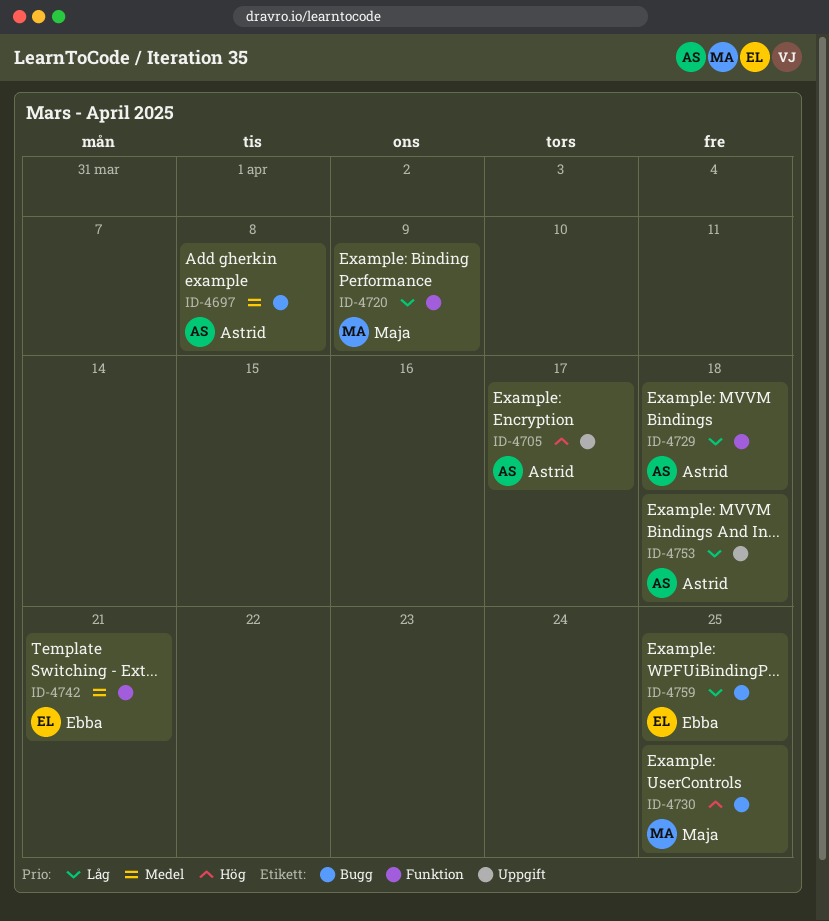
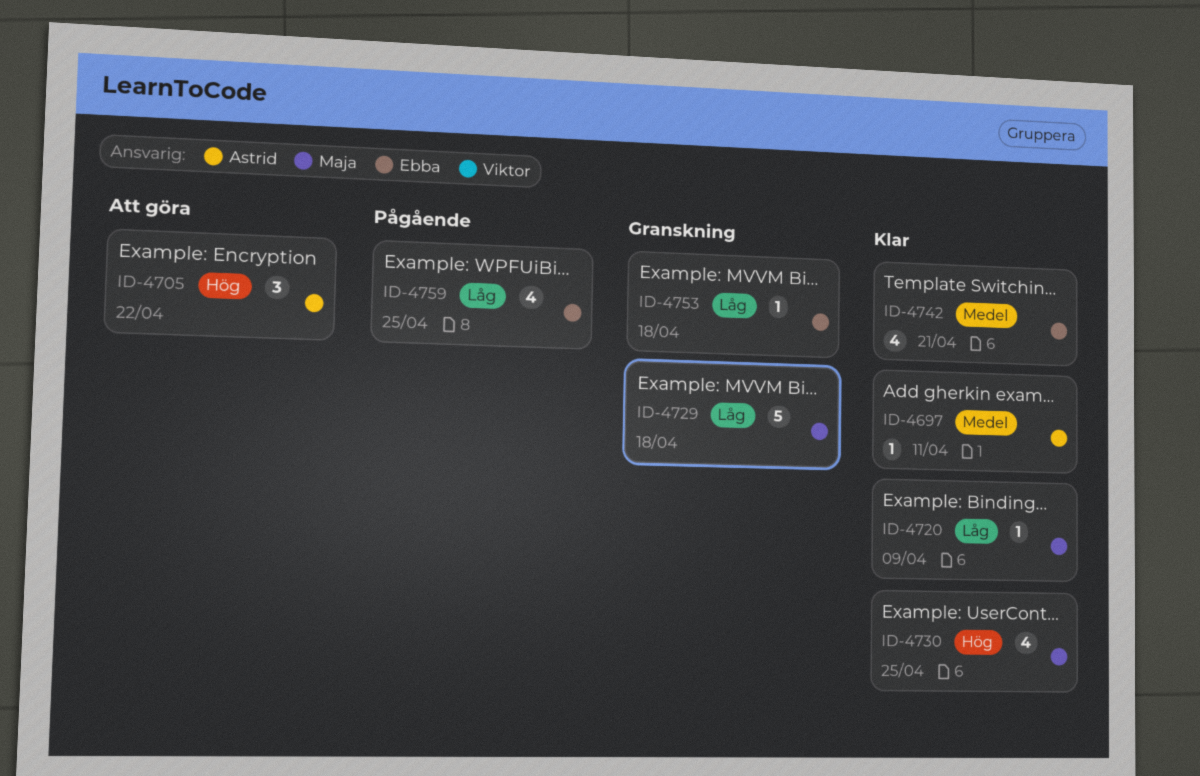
ID-4697, due: Apr 8 -> Apr 11
ID-4705, due: Apr 17 -> Apr 22
ID-4729, owner: Astrid -> Maja
ID-4753, owner: Astrid -> Ebba

